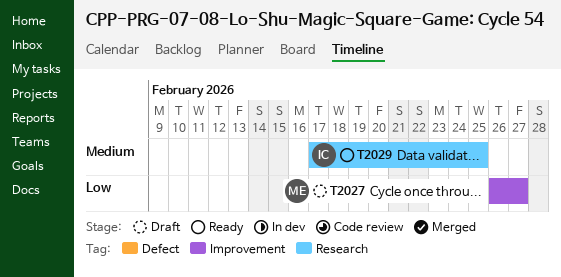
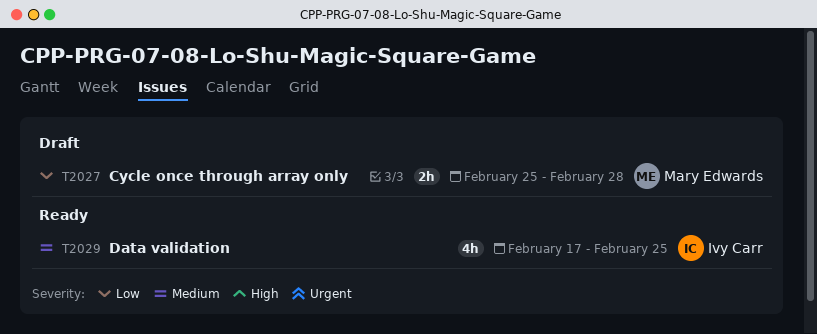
T2027, start: Feb 26 -> Feb 25
T2027, due: Feb 27 -> Feb 28

